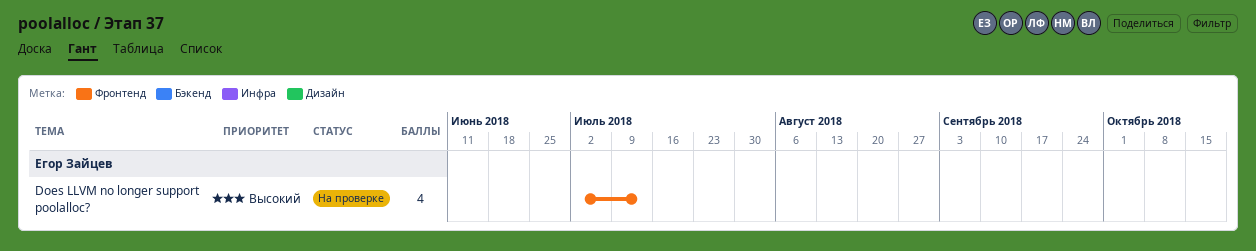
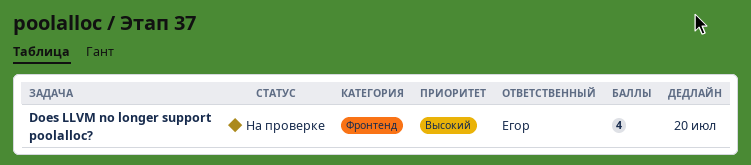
Does LLVM no longer support poolalloc?, due: Jul 13 -> Jul 20

